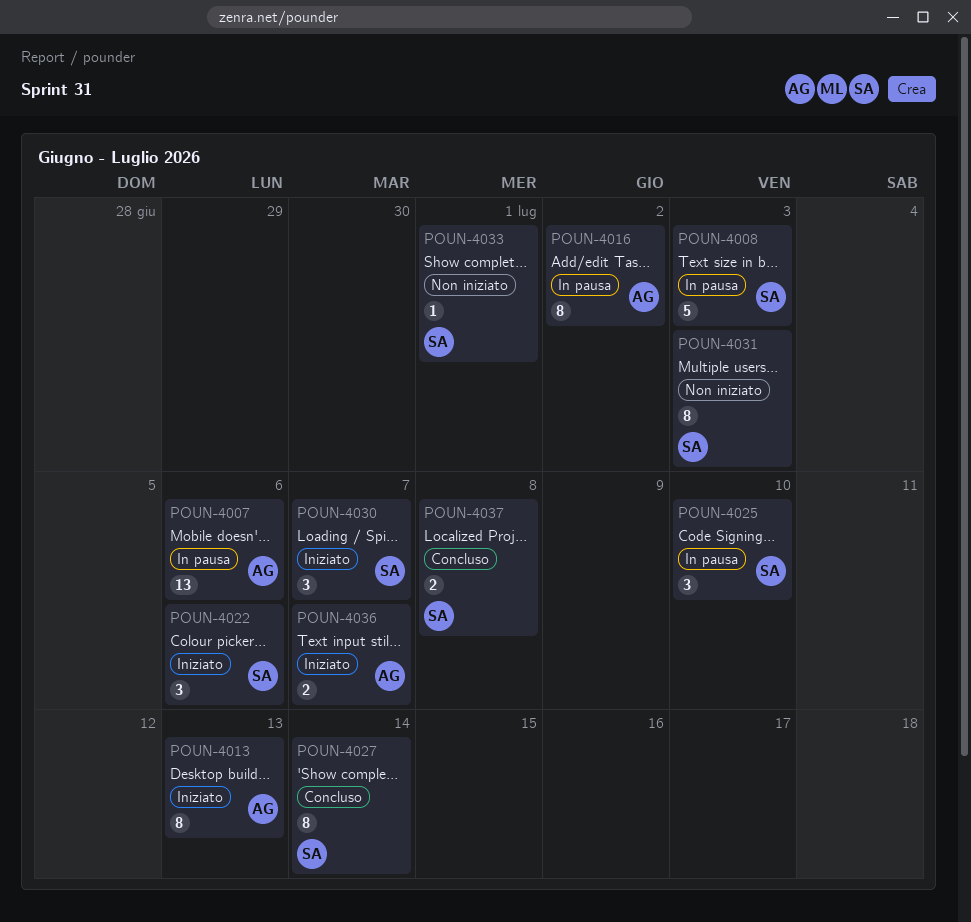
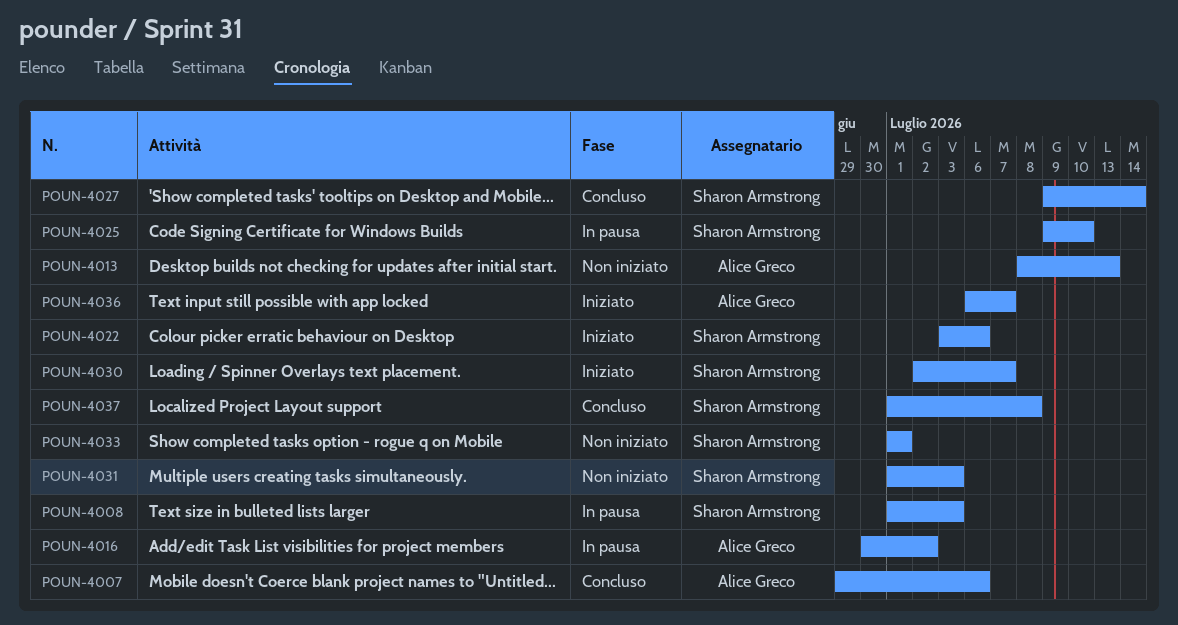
POUN-4007, status: In pausa -> Concluso
POUN-4013, status: Iniziato -> Non iniziato

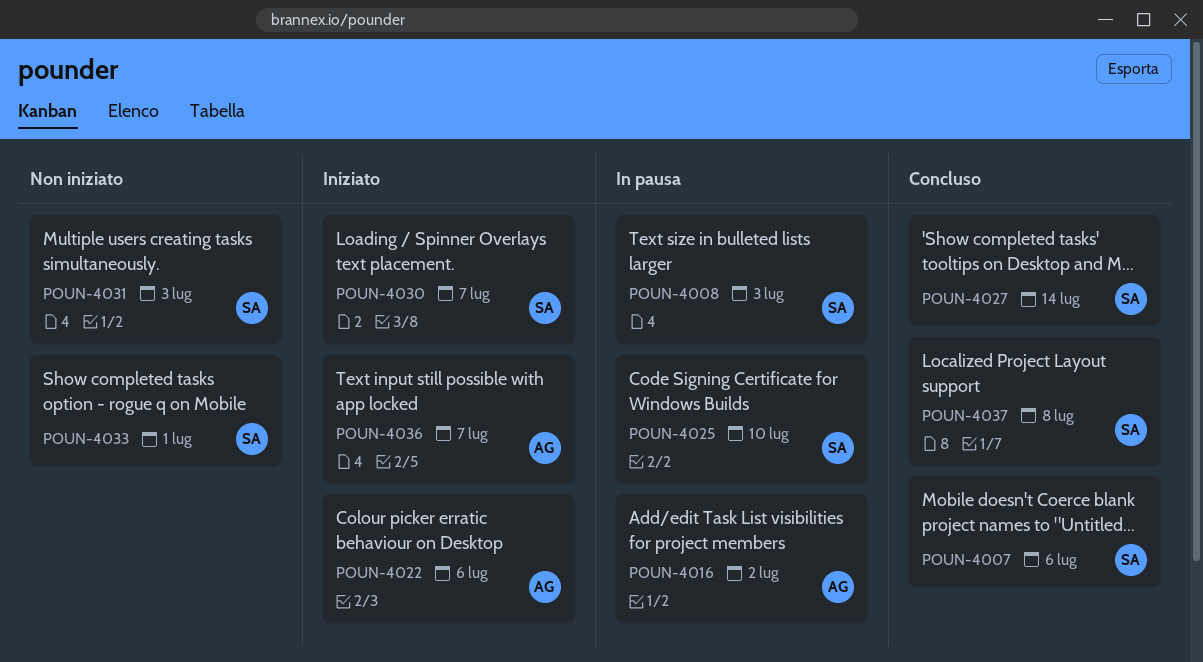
POUN-4007, owner: Alice Greco -> Sharon Armstrong
POUN-4013: present -> none
POUN-4022, owner: Sharon Armstrong -> Alice Greco

